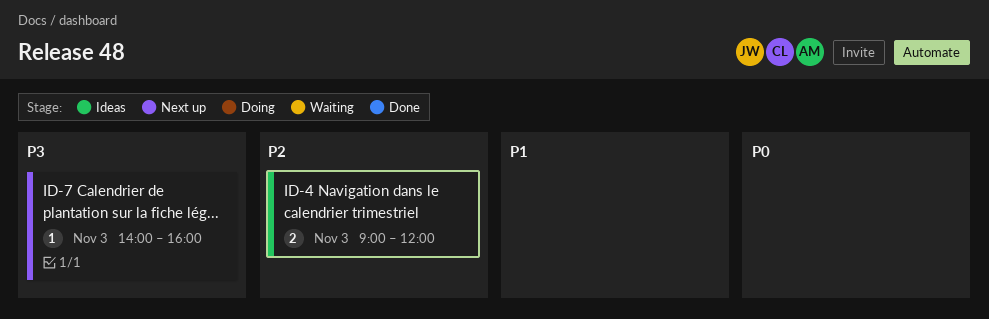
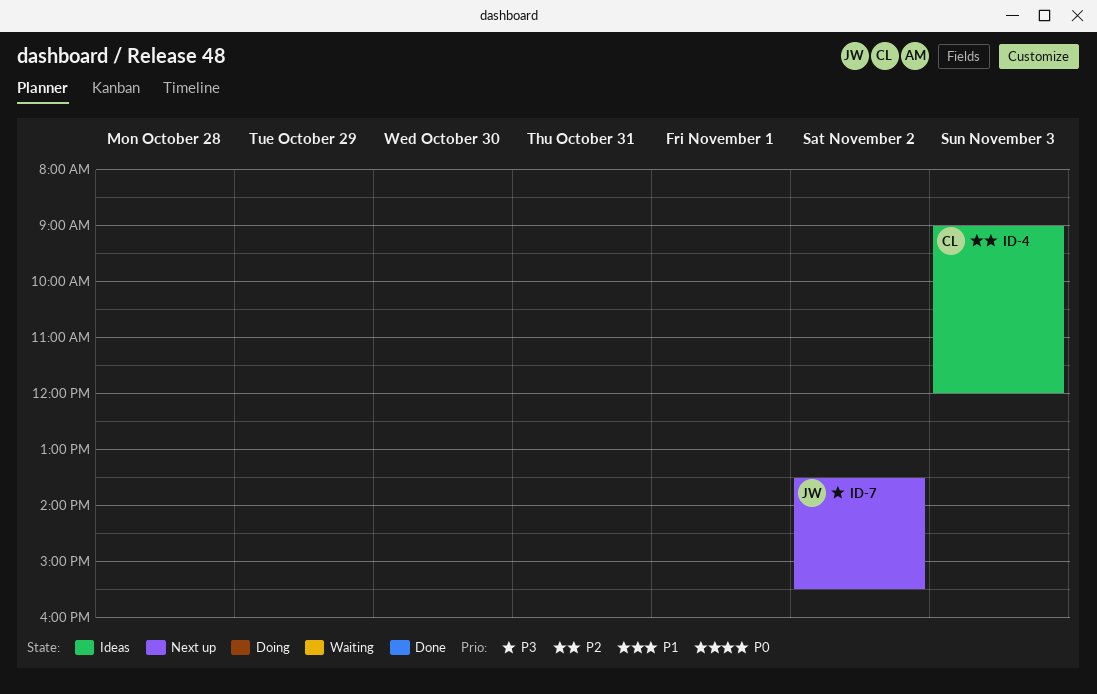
ID-7, day: Nov 3 -> Nov 2
ID-7, begins: 14:00 -> 13:30
ID-7, ends: 16:00 -> 15:30

